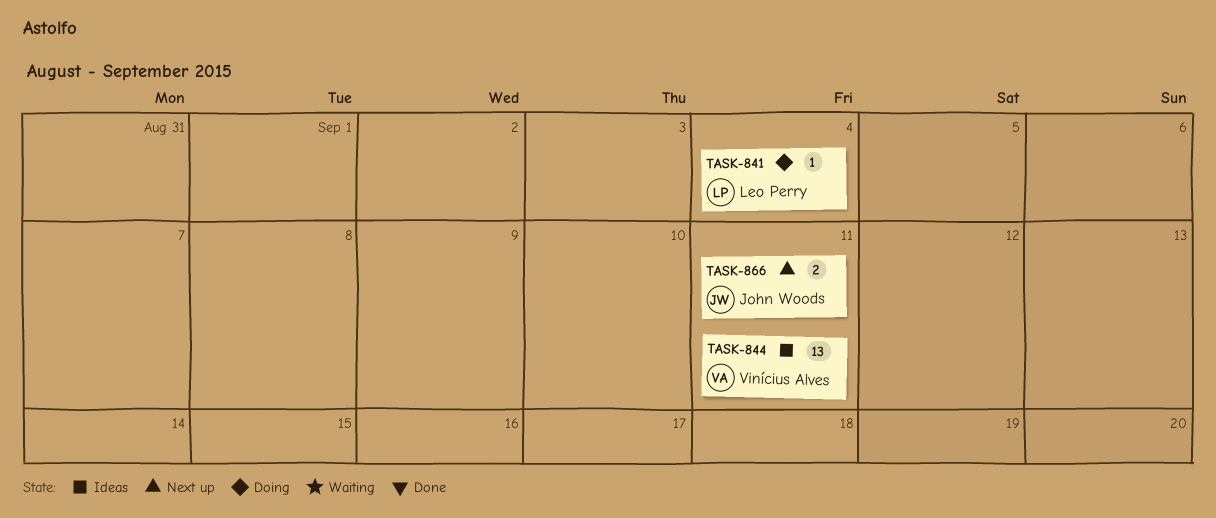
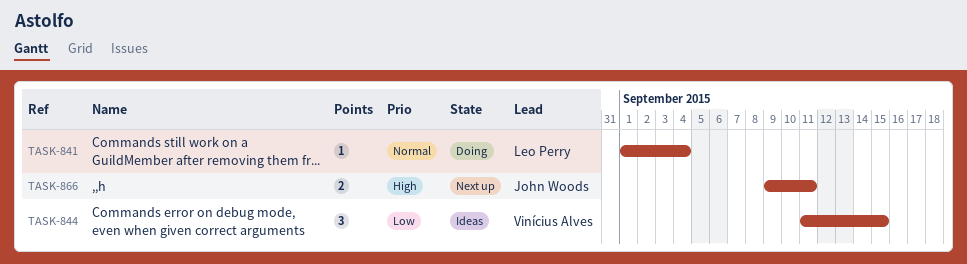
TASK-844, estimate: 13 -> 3
TASK-844, due: Sep 11 -> Sep 15

